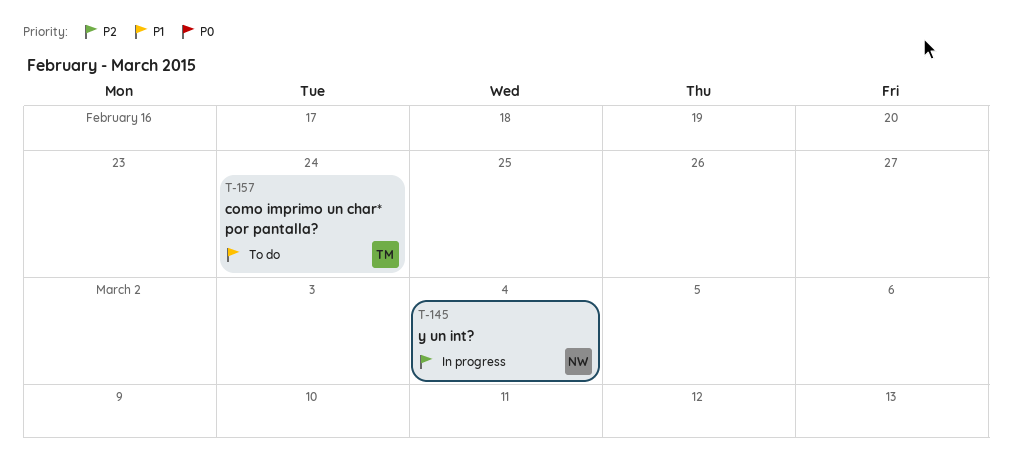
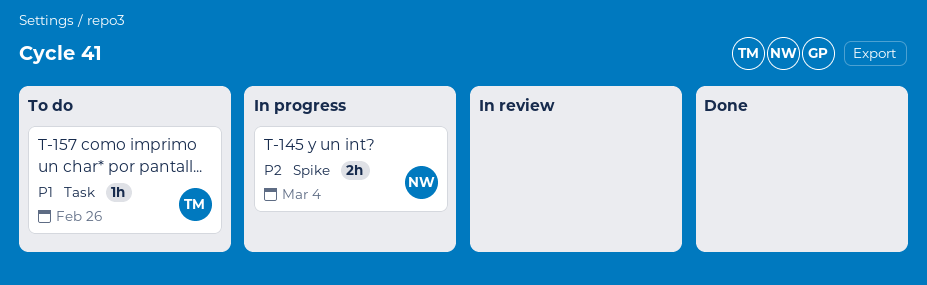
T-157, due: Feb 24 -> Feb 26

